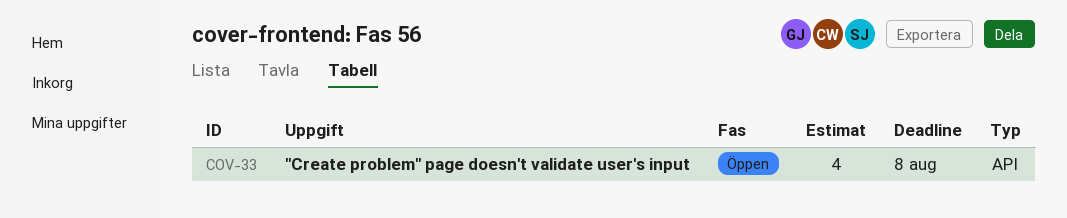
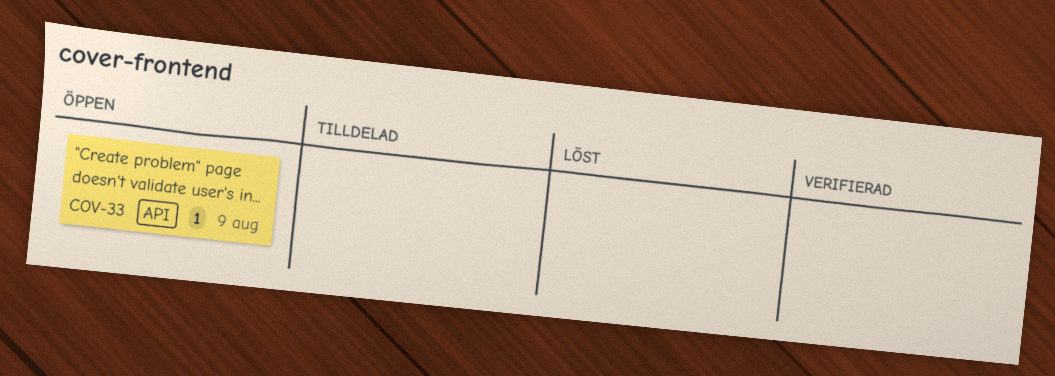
COV-33, estimate: 4 -> 1
COV-33, due: Aug 8 -> Aug 9

